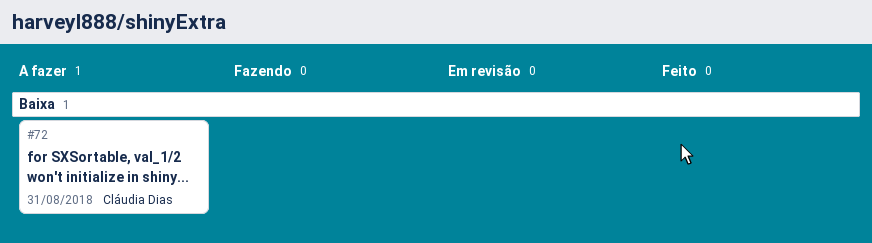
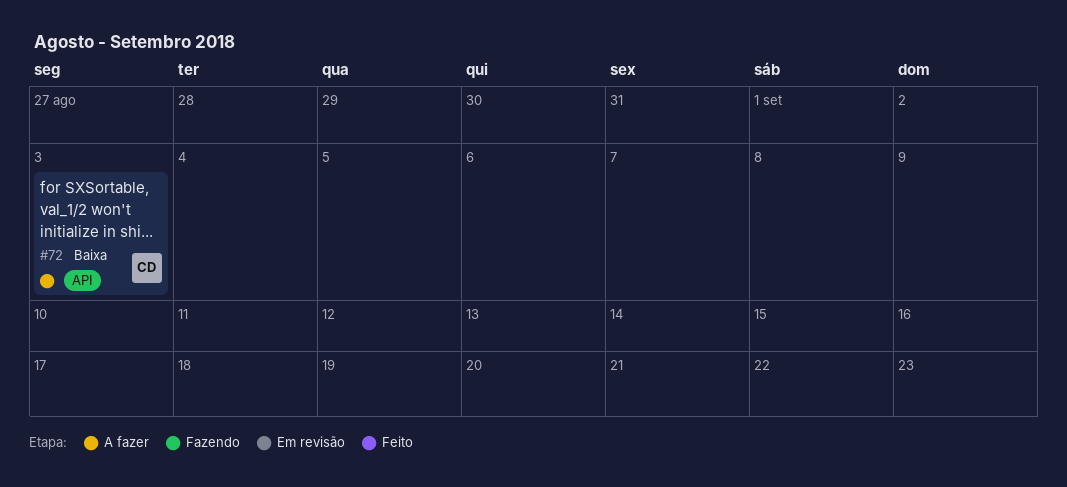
#72, due: Aug 31 -> Sep 3

